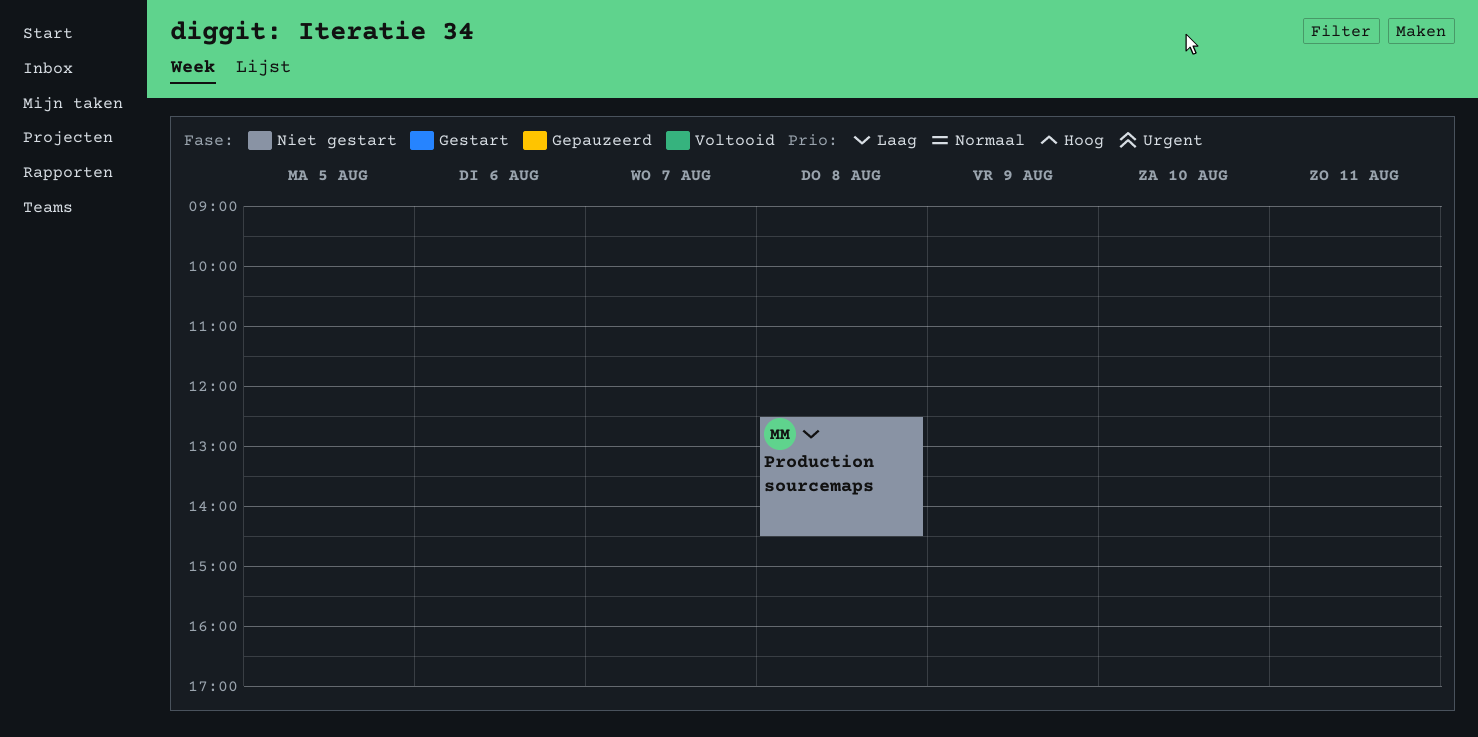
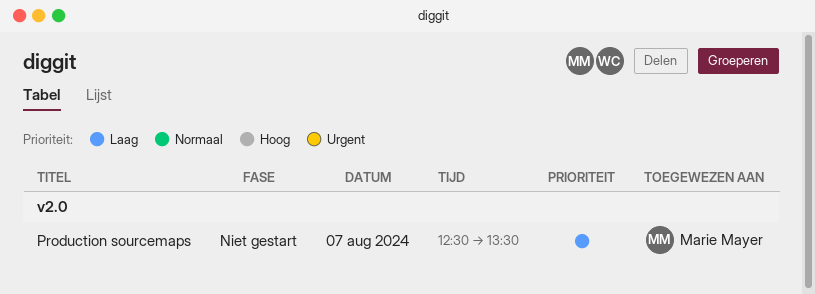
Production sourcemaps, day: Aug 8 -> Aug 7
Production sourcemaps, ends: 14:30 -> 13:30

